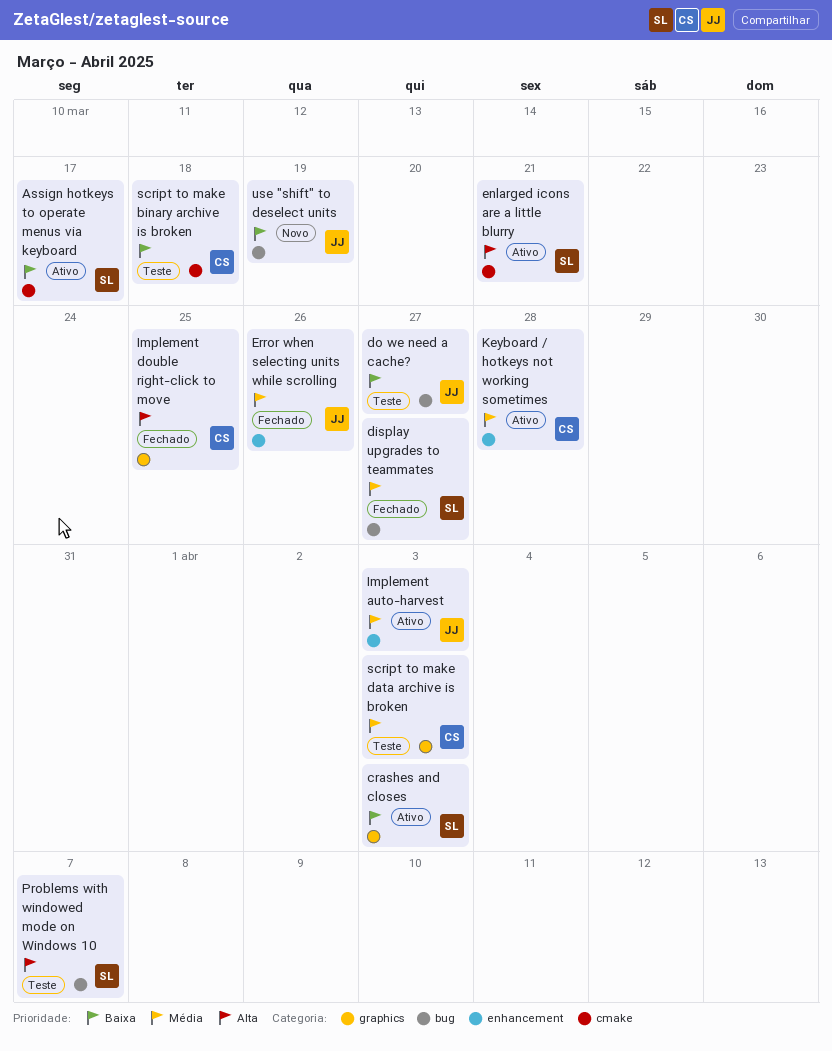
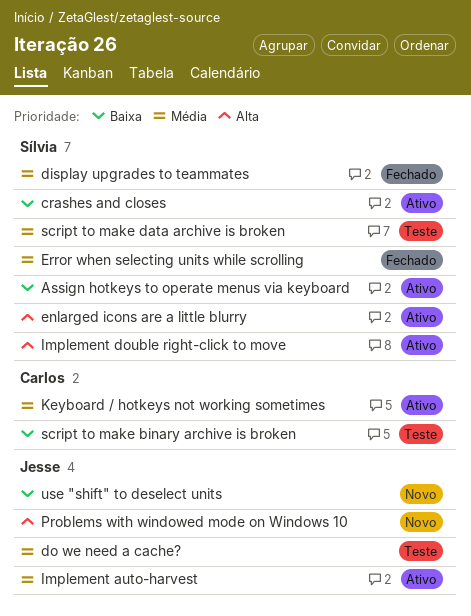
do we need a cache?, priority: Baixa -> Média
Error when selecting units while scrolling, owner: Jesse -> Sílvia
Implement double right-click to move, status: Fechado -> Ativo
Implement double right-click to move, owner: Carlos -> Sílvia
Problems with windowed mode on Windows 10, status: Teste -> Novo
Problems with windowed mode on Windows 10, owner: Sílvia -> Jesse
script to make data archive is broken, owner: Carlos -> Sílvia

